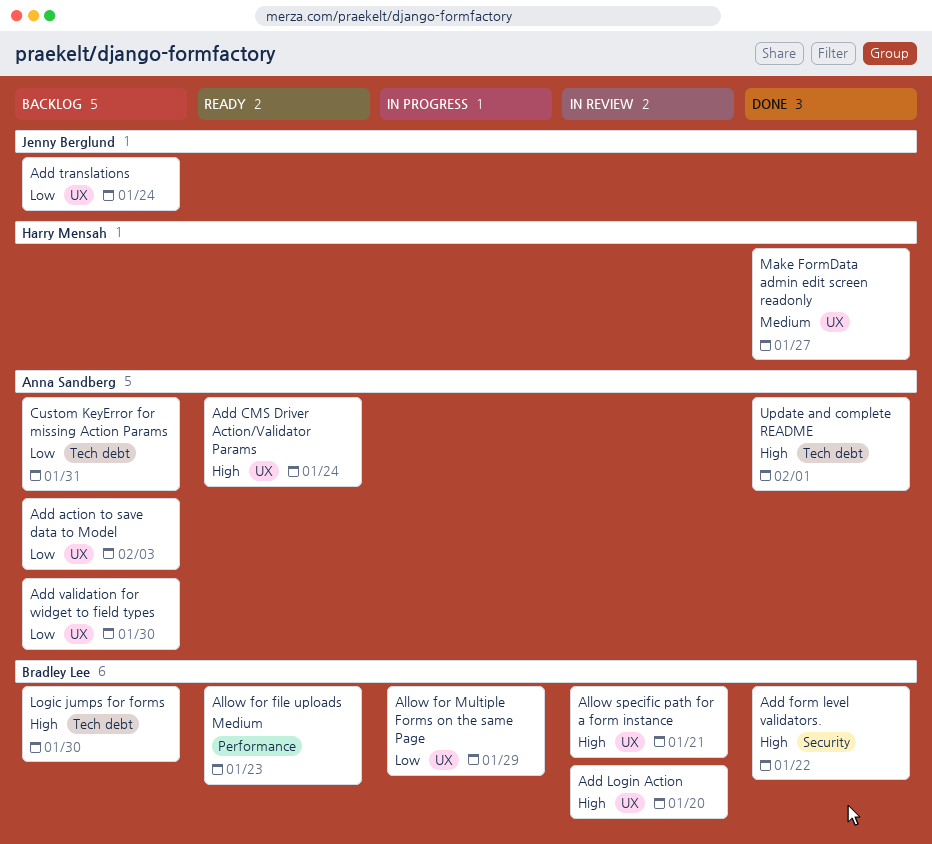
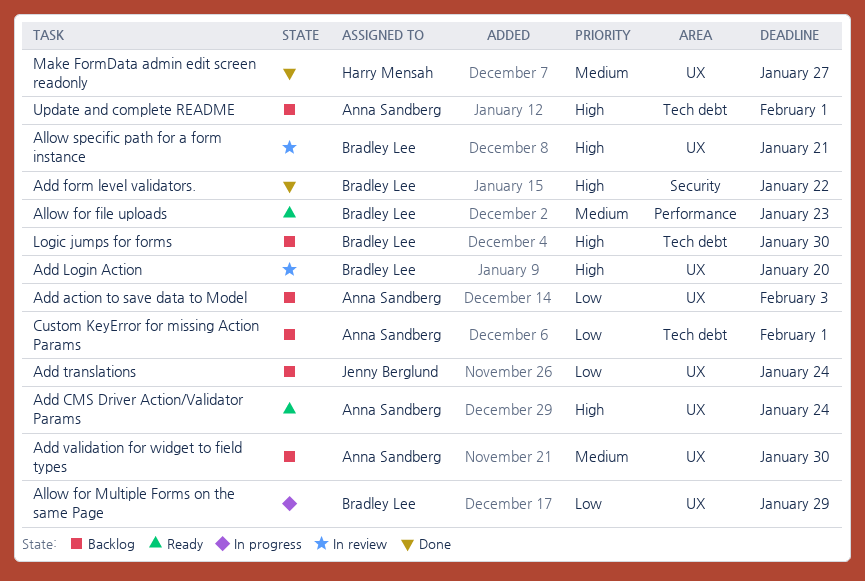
Add validation for widget to field types, priority: Low -> Medium
Custom KeyError for missing Action Params, due: Jan 31 -> Feb 1
Update and complete README, status: Done -> Backlog

